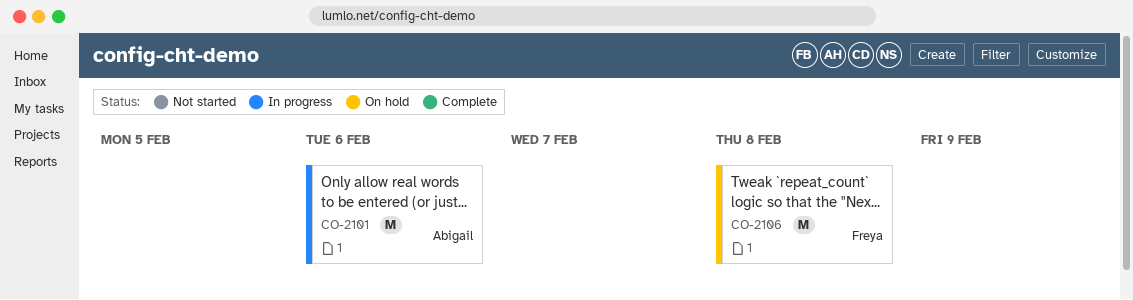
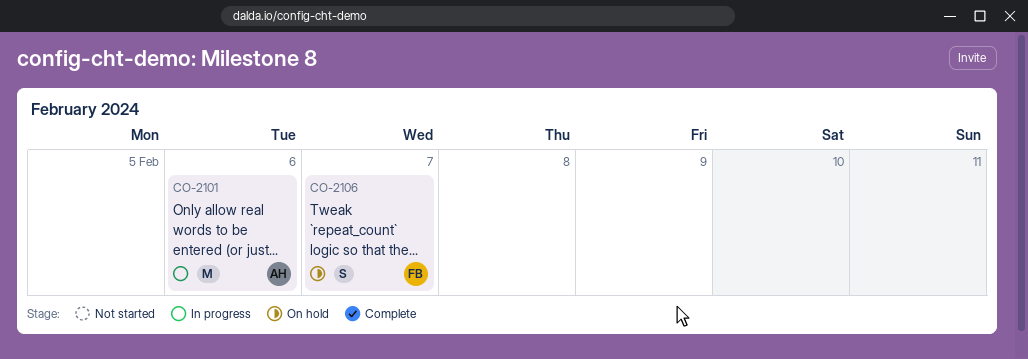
CO-2106, estimate: M -> S
CO-2106, due: Feb 8 -> Feb 7

